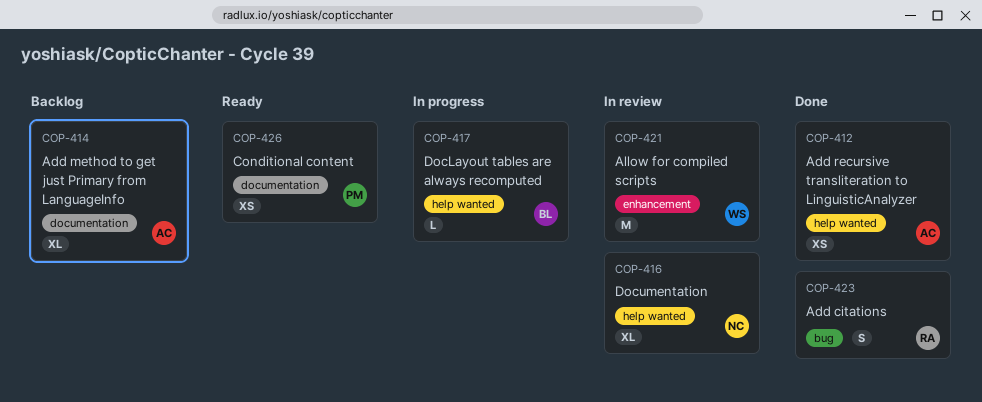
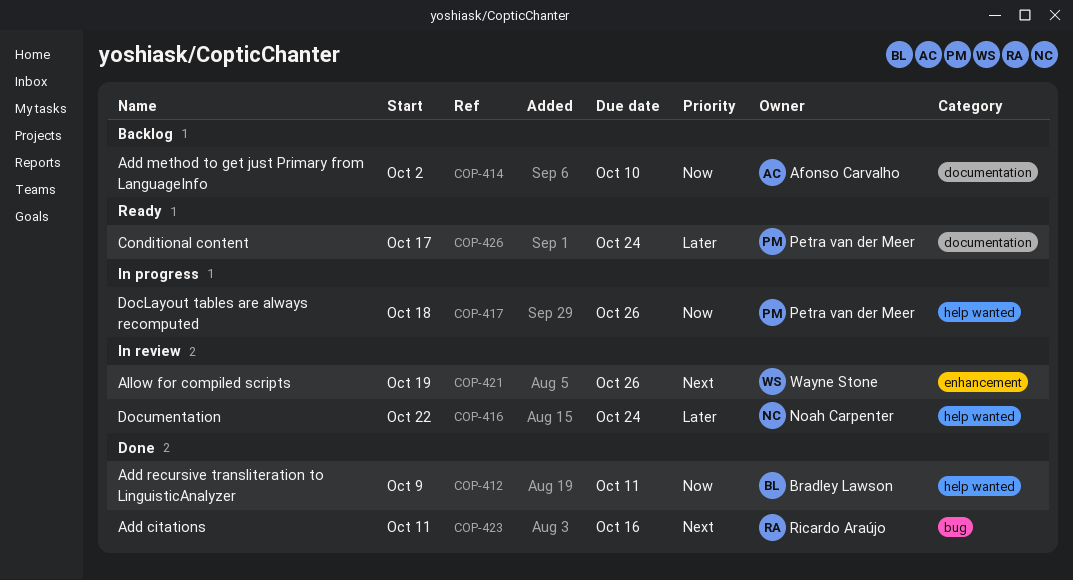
COP-412, owner: Afonso Carvalho -> Bradley Lawson
COP-417, owner: Bradley Lawson -> Petra van der Meer

